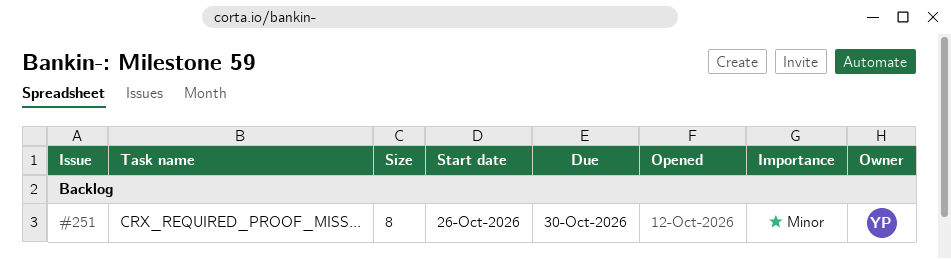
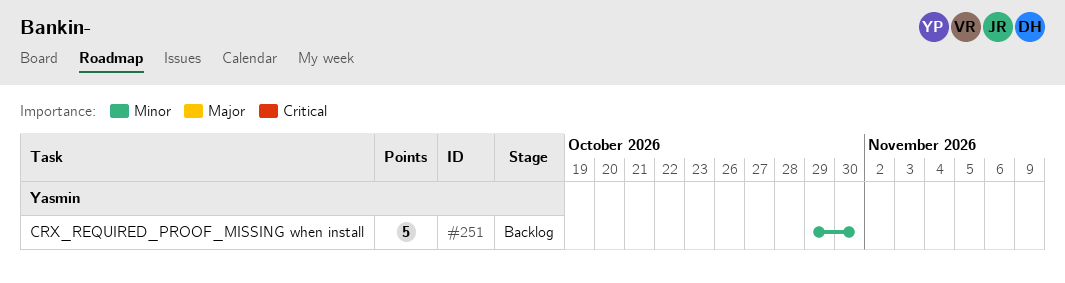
#251, estimate: 8 -> 5
#251, start: Oct 26 -> Oct 29

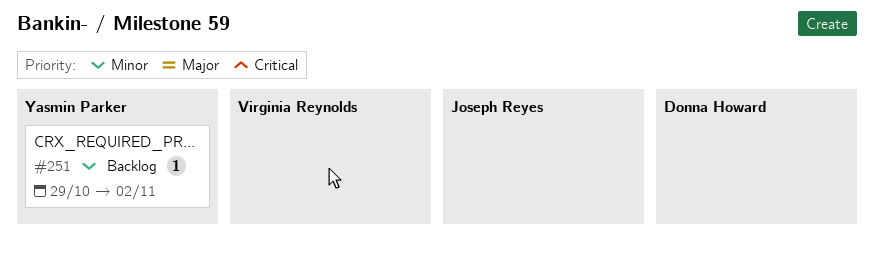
#251, estimate: 5 -> 1
#251, due: Oct 30 -> Nov 2

